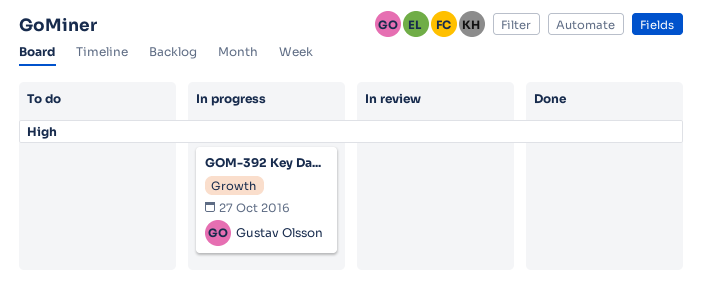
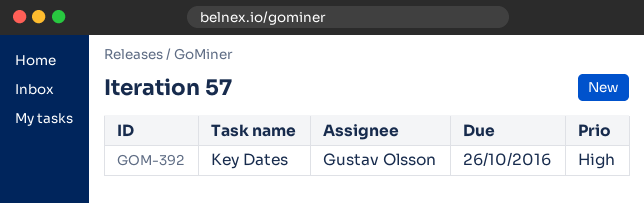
GOM-392, due: Oct 27 -> Oct 26

